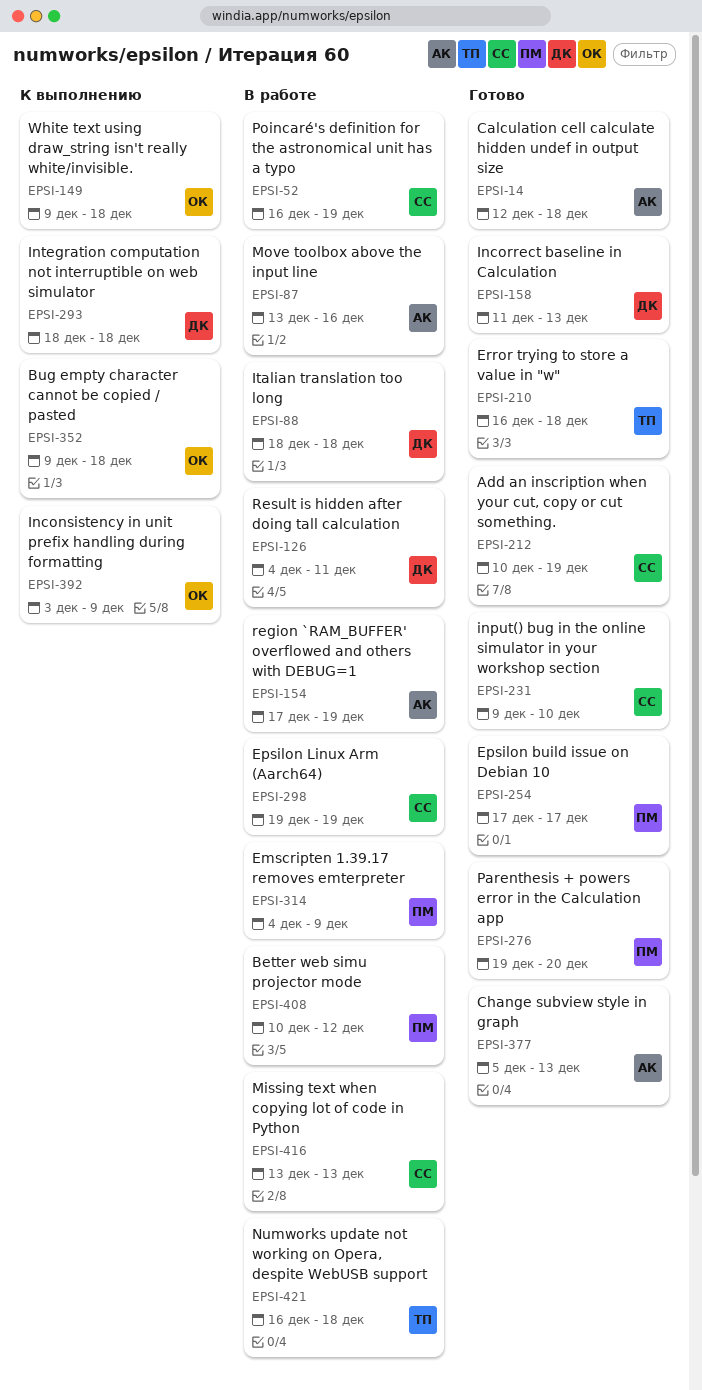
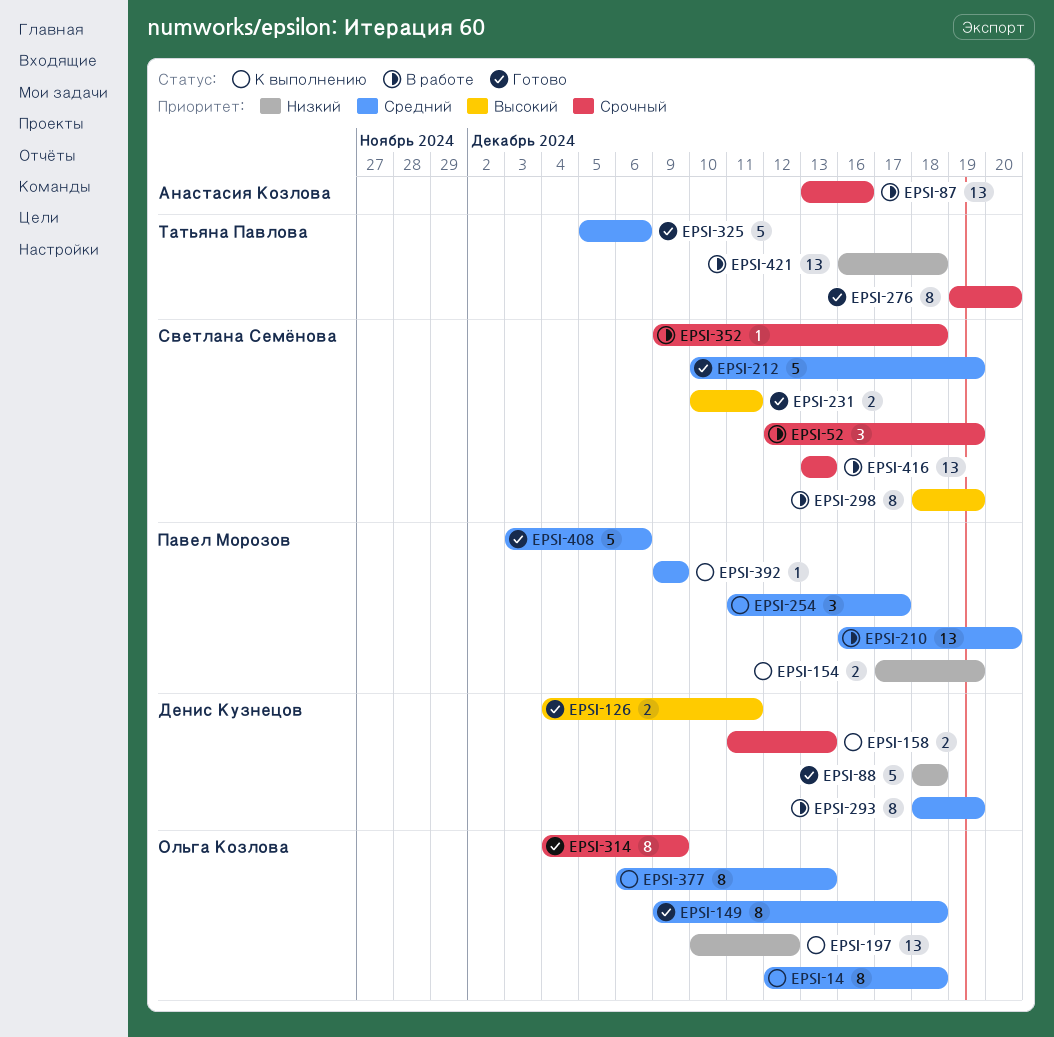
EPSI-14, status: Готово -> К выполнению
EPSI-14, owner: Анастасия Козлова -> Ольга Козлова
EPSI-52, start: Dec 16 -> Dec 12
EPSI-88, status: В работе -> Готово
EPSI-126, status: В работе -> Готово
EPSI-149, status: К выполнению -> Готово
EPSI-154, status: В работе -> К выполнению
EPSI-154, owner: Анастасия Козлова -> Павел Морозов
EPSI-158, status: Готово -> К выполнению
EPSI-197: none -> present
EPSI-210, status: Готово -> В работе
EPSI-210, owner: Татьяна Павлова -> Павел Морозов
EPSI-210, due: Dec 18 -> Dec 20
EPSI-231, start: Dec 9 -> Dec 10
EPSI-231, due: Dec 10 -> Dec 11
EPSI-254, status: Готово -> К выполнению
EPSI-254, start: Dec 17 -> Dec 11
EPSI-276, owner: Павел Морозов -> Татьяна Павлова
EPSI-293, status: К выполнению -> В работе
EPSI-293, due: Dec 18 -> Dec 19
EPSI-298, start: Dec 19 -> Dec 18
EPSI-314, status: В работе -> Готово
EPSI-314, owner: Павел Морозов -> Ольга Козлова
EPSI-325: none -> present
EPSI-352, status: К выполнению -> В работе
EPSI-352, owner: Ольга Козлова -> Светлана Семёнова
EPSI-377, status: Готово -> К выполнению
EPSI-377, owner: Анастасия Козлова -> Ольга Козлова
EPSI-377, start: Dec 5 -> Dec 6
EPSI-392, owner: Ольга Козлова -> Павел Морозов
EPSI-392, start: Dec 3 -> Dec 9
EPSI-408, status: В работе -> Готово
EPSI-408, start: Dec 10 -> Dec 3
EPSI-408, due: Dec 12 -> Dec 6

